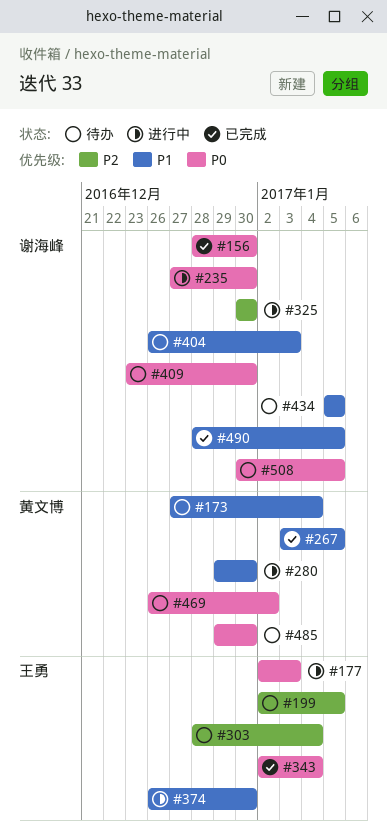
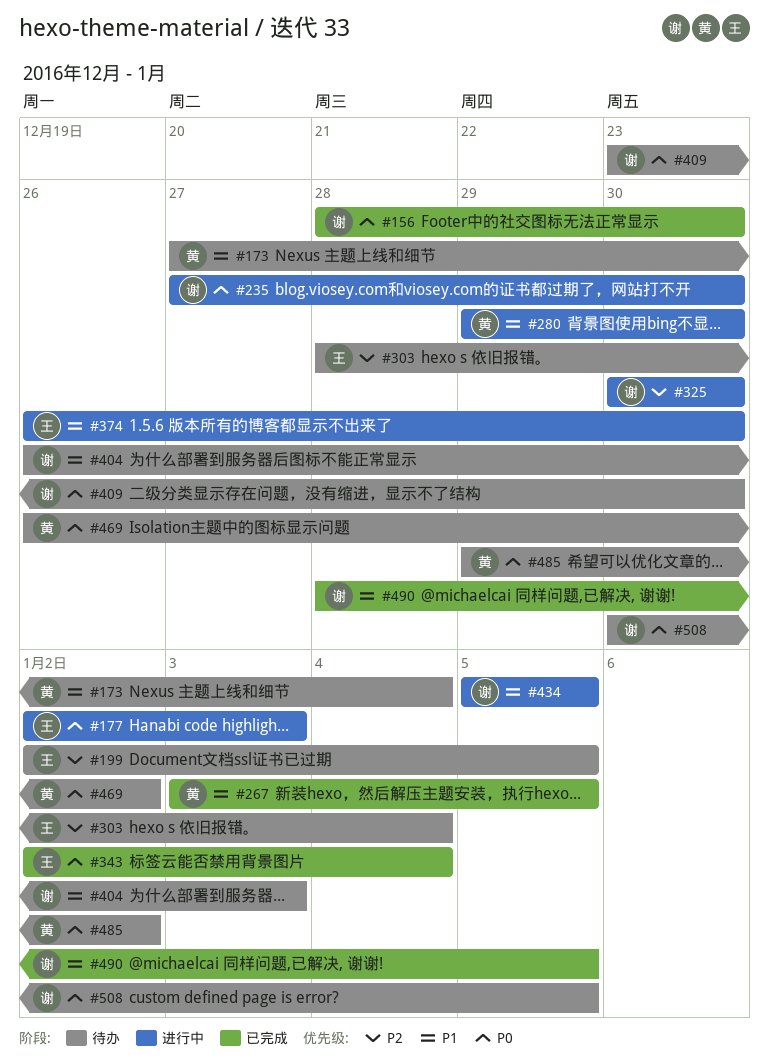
#434, status: 待办 -> 进行中
#485, due: Dec 30 -> Jan 2

